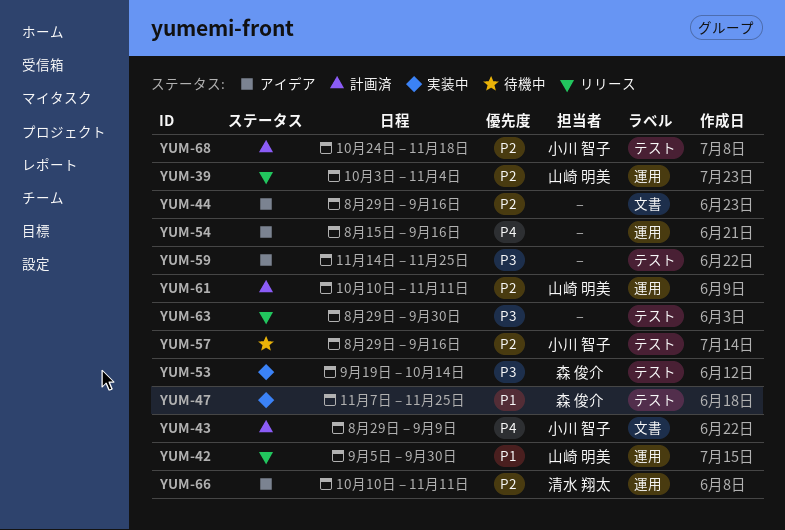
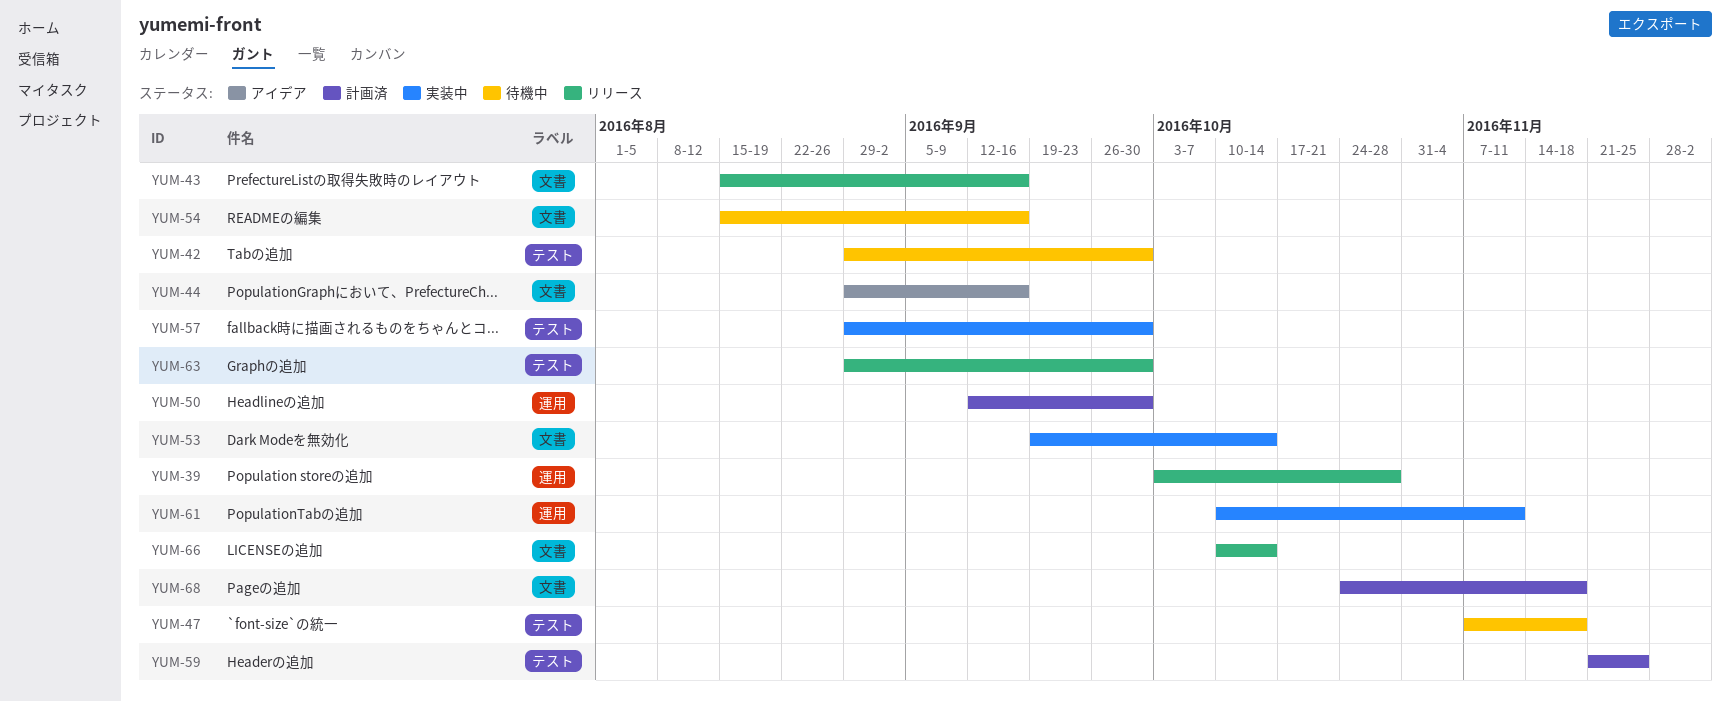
YUM-39, due: Nov 4 -> Oct 28
YUM-42, status: リリース -> 待機中
YUM-42, label: 運用 -> テスト
YUM-42, start: Sep 5 -> Aug 29
YUM-43, status: 計画済 -> リリース
YUM-43, start: Aug 29 -> Aug 15
YUM-43, due: Sep 9 -> Sep 16
YUM-47, status: 実装中 -> 待機中
YUM-47, due: Nov 25 -> Nov 18
YUM-50: none -> present
YUM-53, label: テスト -> 文書
YUM-54, status: アイデア -> 待機中
YUM-54, label: 運用 -> 文書
YUM-57, status: 待機中 -> 実装中
YUM-57, due: Sep 16 -> Sep 30
YUM-59, status: アイデア -> 計画済
YUM-59, start: Nov 14 -> Nov 21
YUM-61, status: 計画済 -> 実装中
YUM-66, status: アイデア -> リリース
YUM-66, label: 運用 -> 文書
YUM-66, due: Nov 11 -> Oct 14
YUM-68, label: テスト -> 文書

